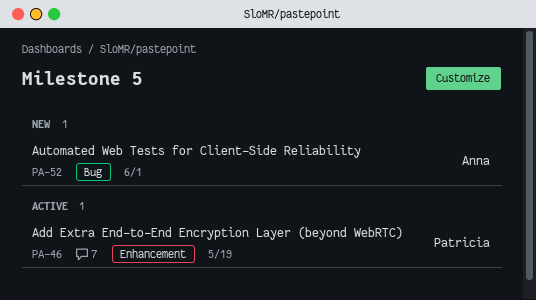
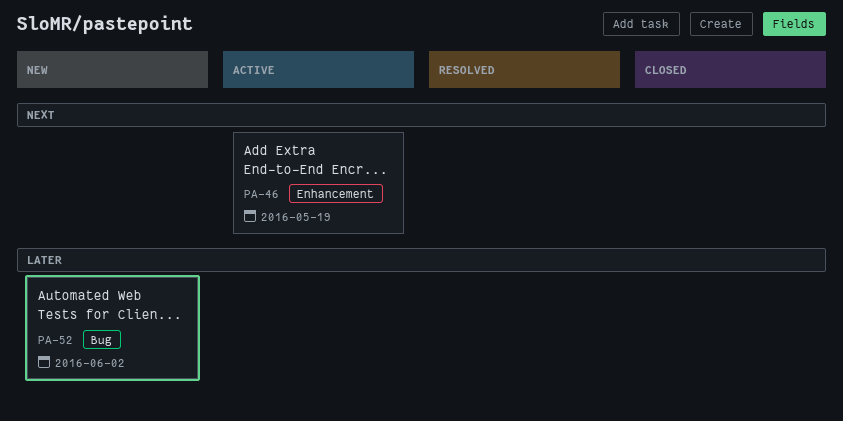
PA-52, due: Jun 1 -> Jun 2

